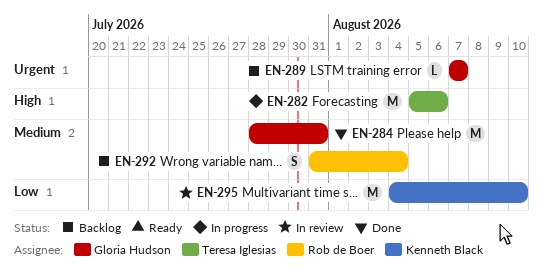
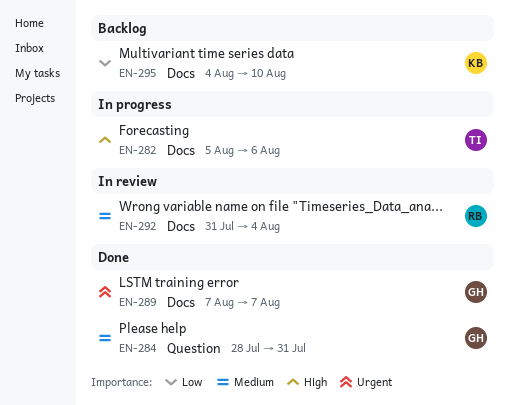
EN-289, status: Backlog -> Done
EN-292, status: Backlog -> In review
EN-295, status: In review -> Backlog

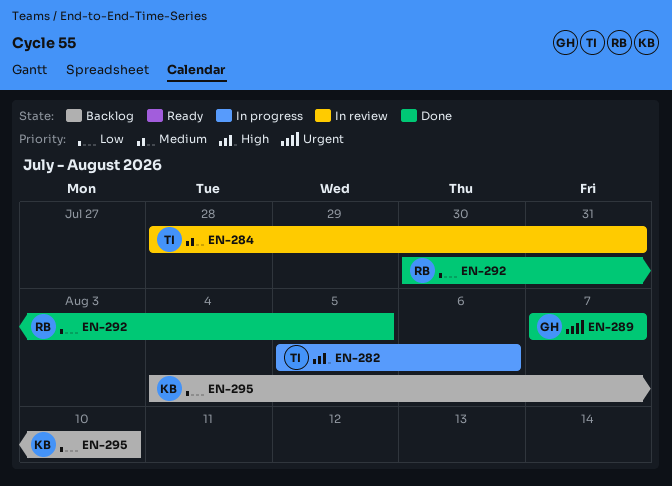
EN-284, status: Done -> In review
EN-284, owner: GH -> TI
EN-292, status: In review -> Done
EN-292, priority: Medium -> Low
EN-292, start: Jul 31 -> Jul 30
EN-292, due: Aug 4 -> Aug 5

